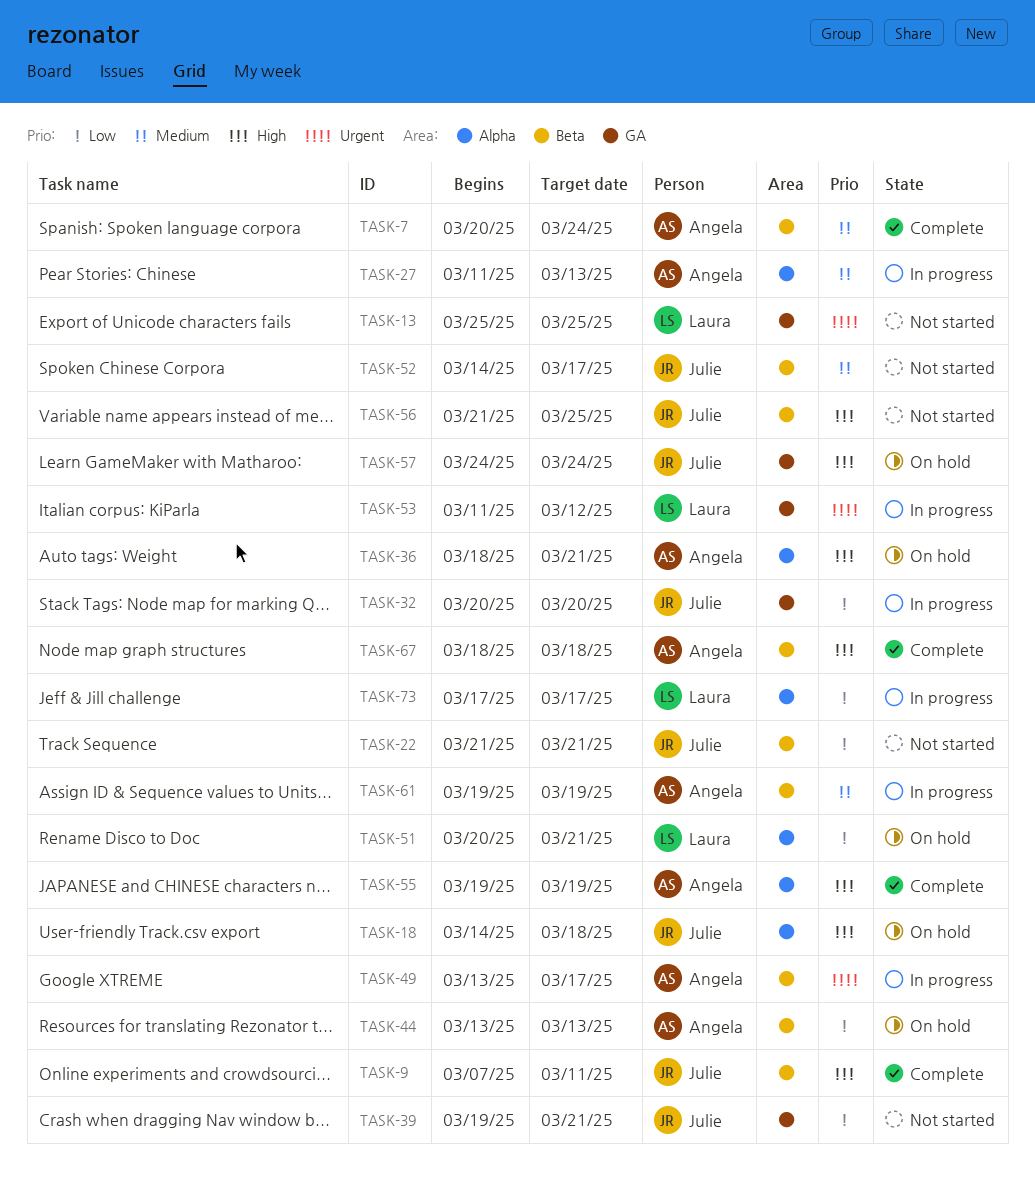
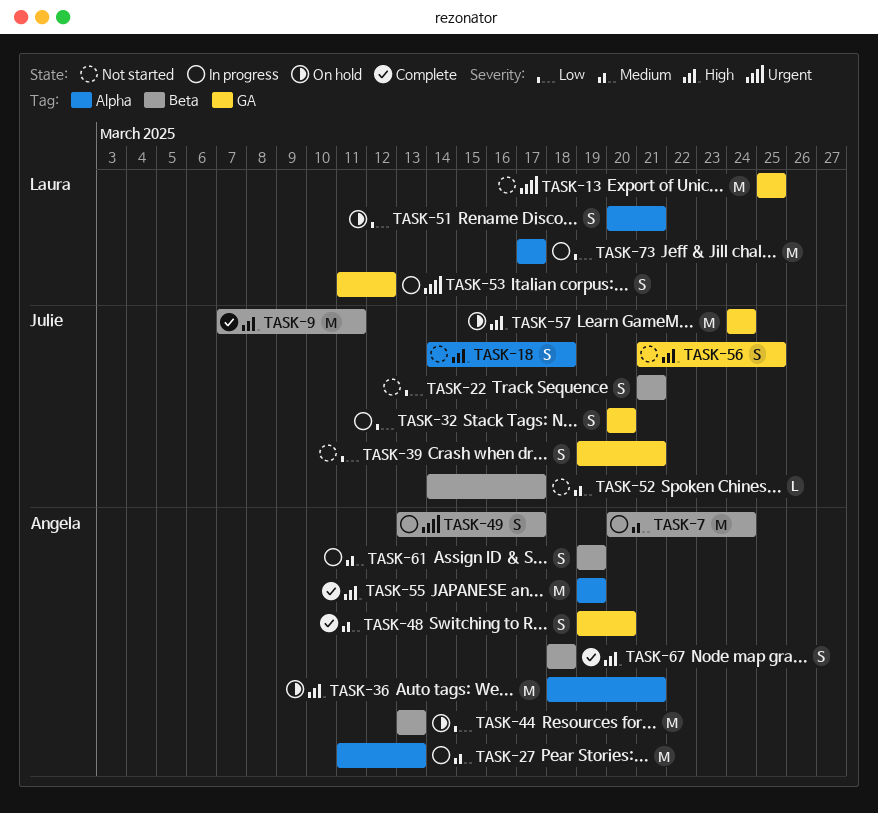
TASK-7, status: Complete -> In progress
TASK-18, status: On hold -> Not started
TASK-48: none -> present
TASK-56, label: Beta -> GA

